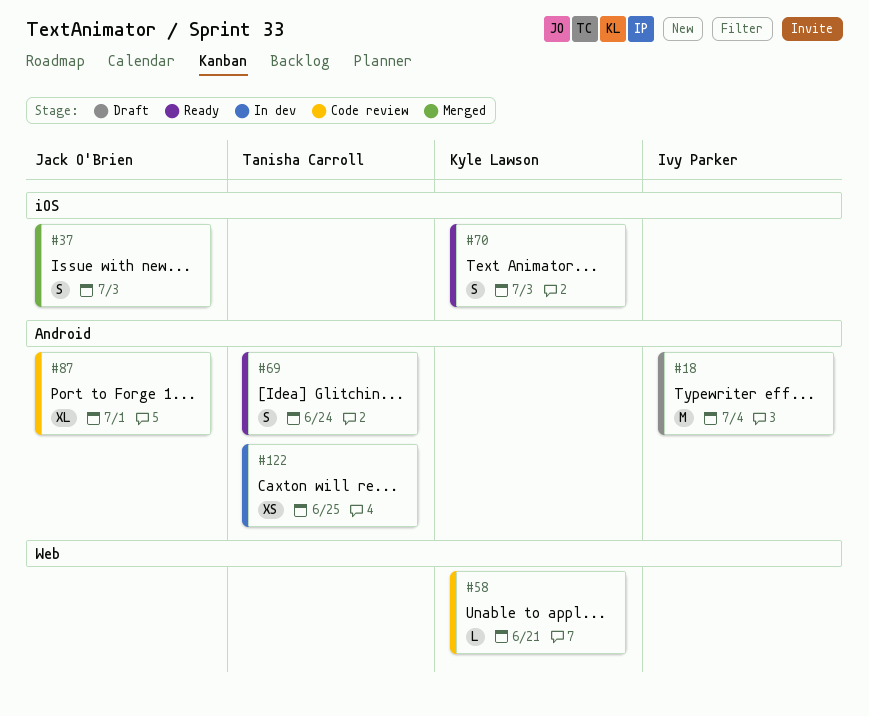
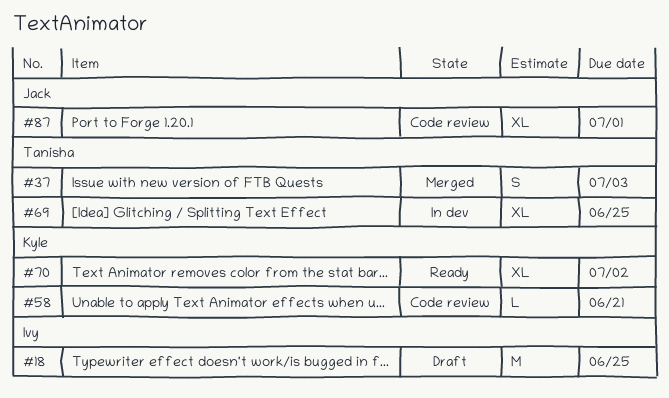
#18, due: Jul 4 -> Jun 25
#37, owner: Jack O'Brien -> Tanisha Carroll
#69, status: Ready -> In dev
#69, estimate: S -> XL
#69, due: Jun 24 -> Jun 25
#70, estimate: S -> XL
#70, due: Jul 3 -> Jul 2
#122: present -> none

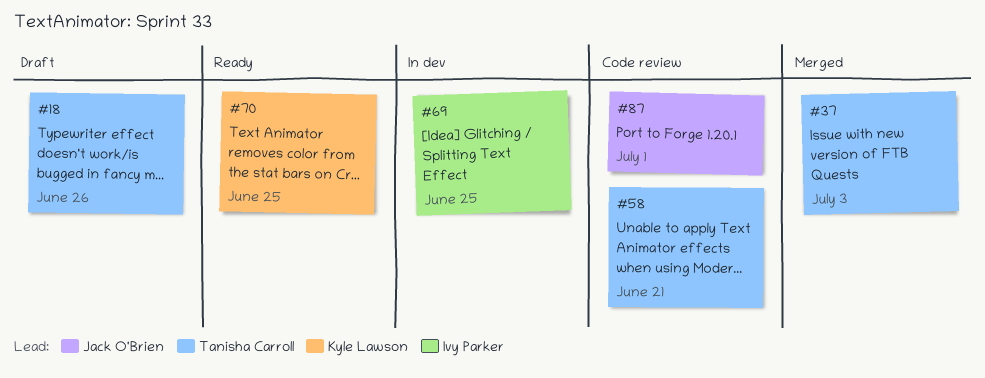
#18, owner: Ivy Parker -> Tanisha Carroll
#18, due: Jun 25 -> Jun 26
#58, owner: Kyle Lawson -> Tanisha Carroll
#69, owner: Tanisha Carroll -> Ivy Parker
#70, due: Jul 2 -> Jun 25

